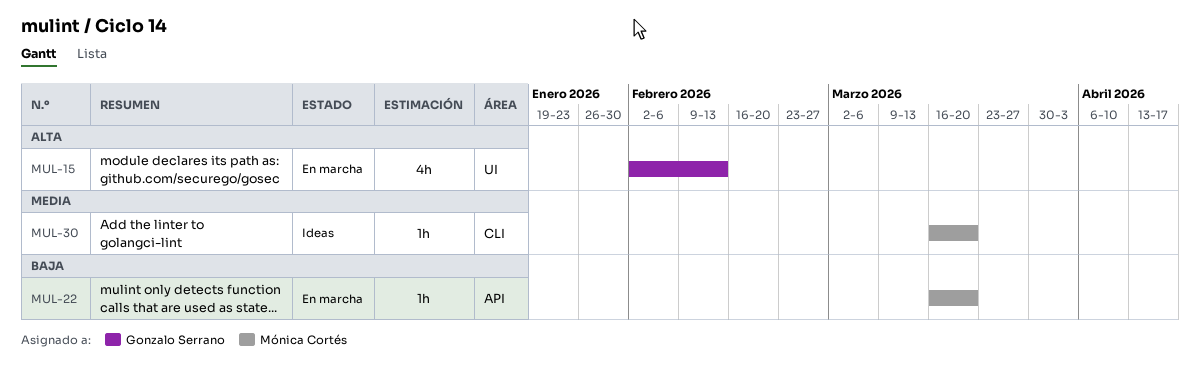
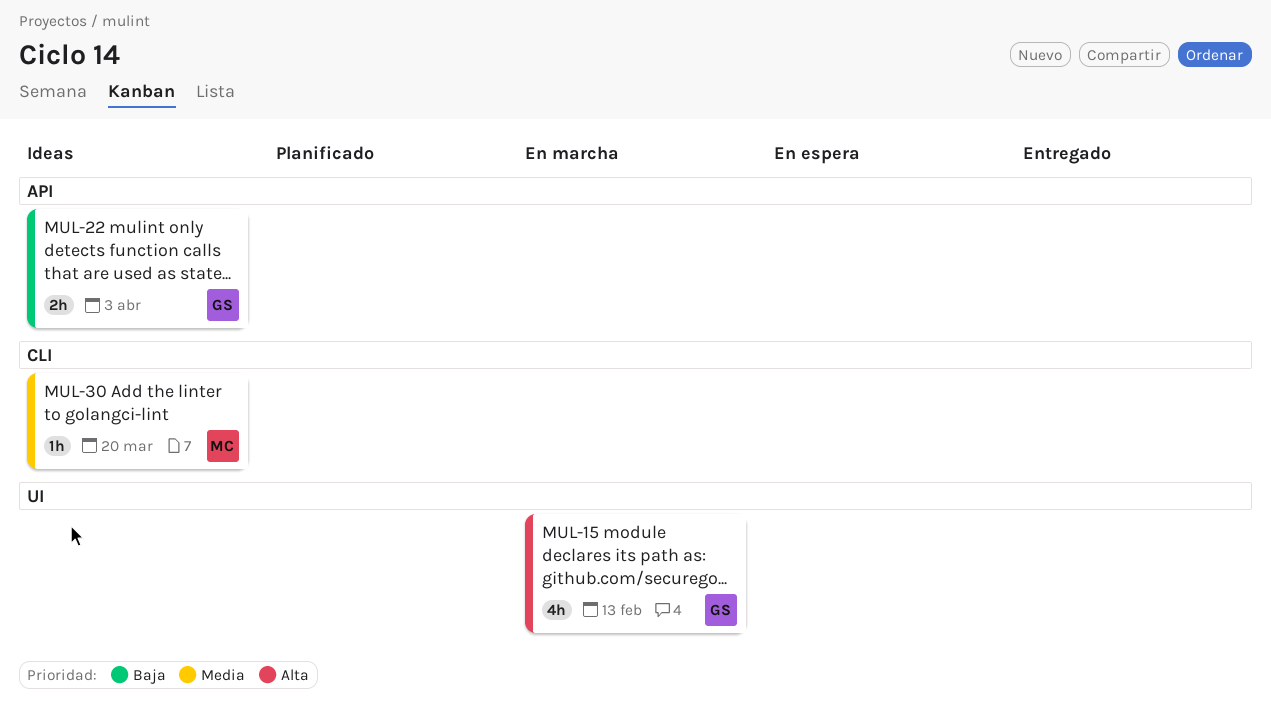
MUL-22, status: En marcha -> Ideas
MUL-22, owner: Mónica Cortés -> Gonzalo Serrano
MUL-22, estimate: 1h -> 2h
MUL-22, due: Mar 20 -> Apr 3

